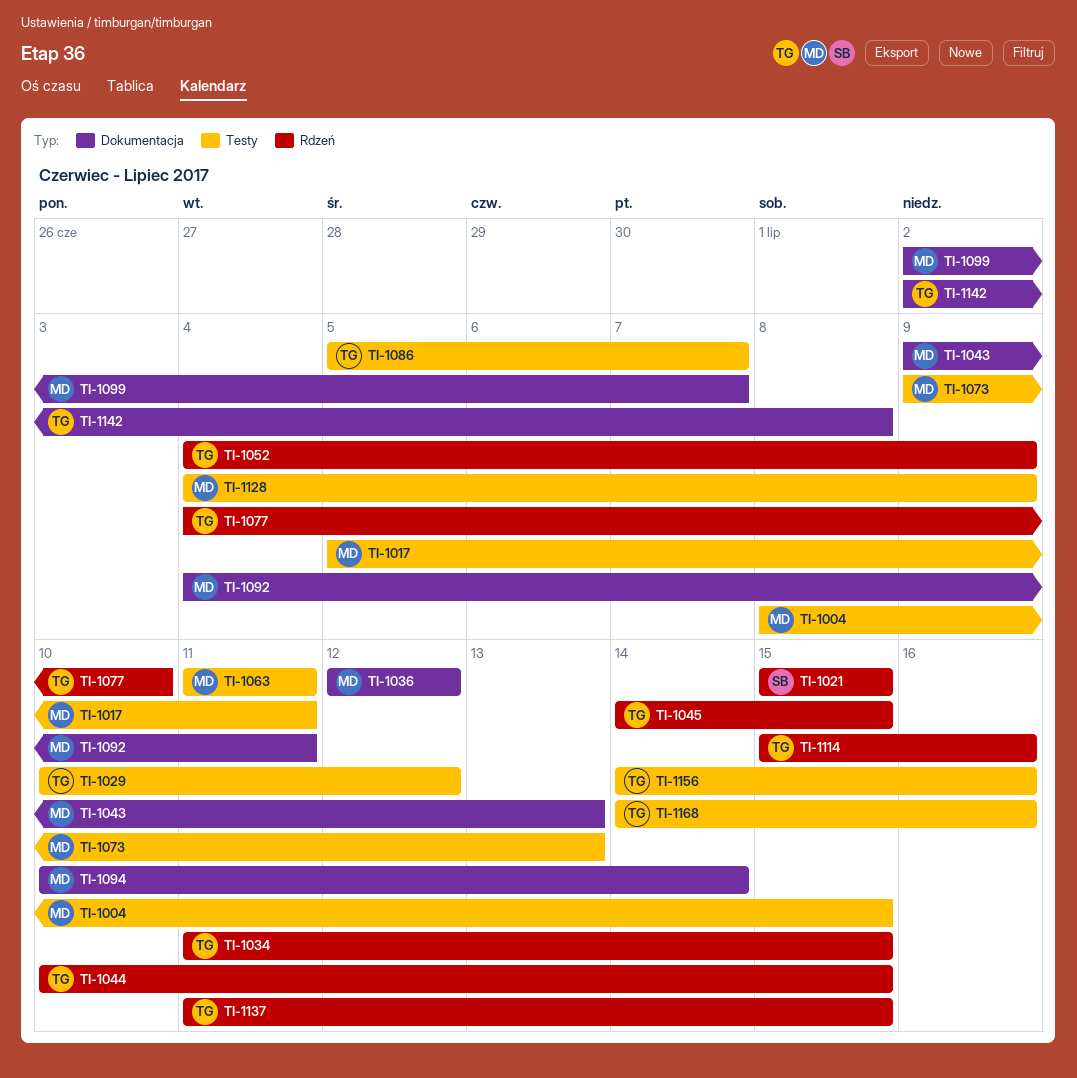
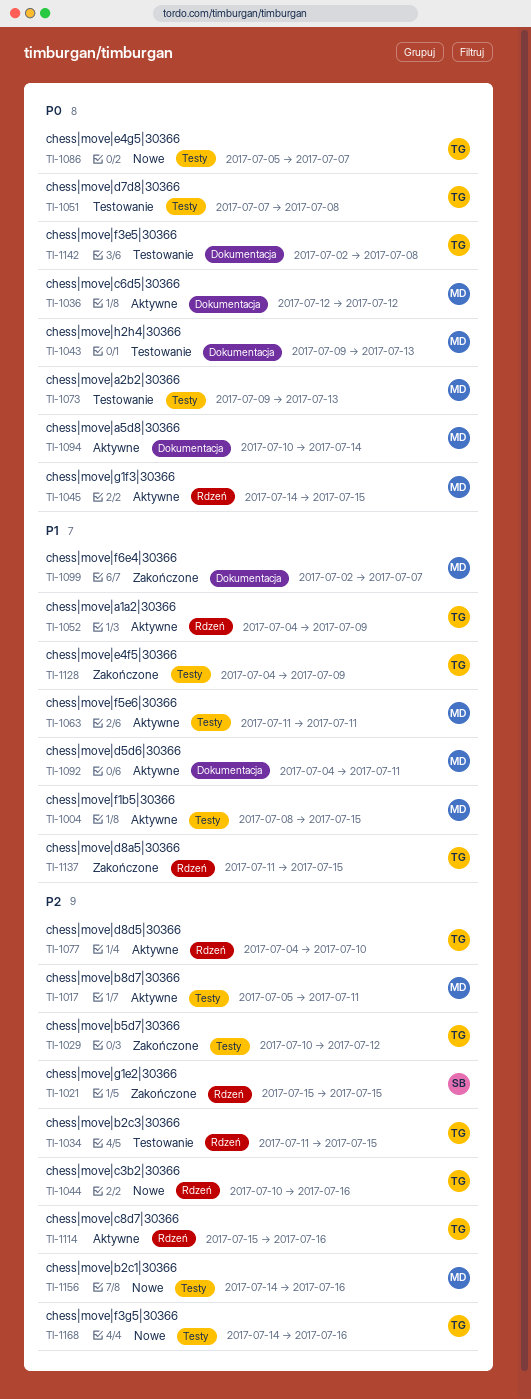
TI-1044, due: Jul 15 -> Jul 16
TI-1045, owner: TG -> MD
TI-1051: none -> present
TI-1128, owner: MD -> TG
TI-1156, owner: TG -> MD

